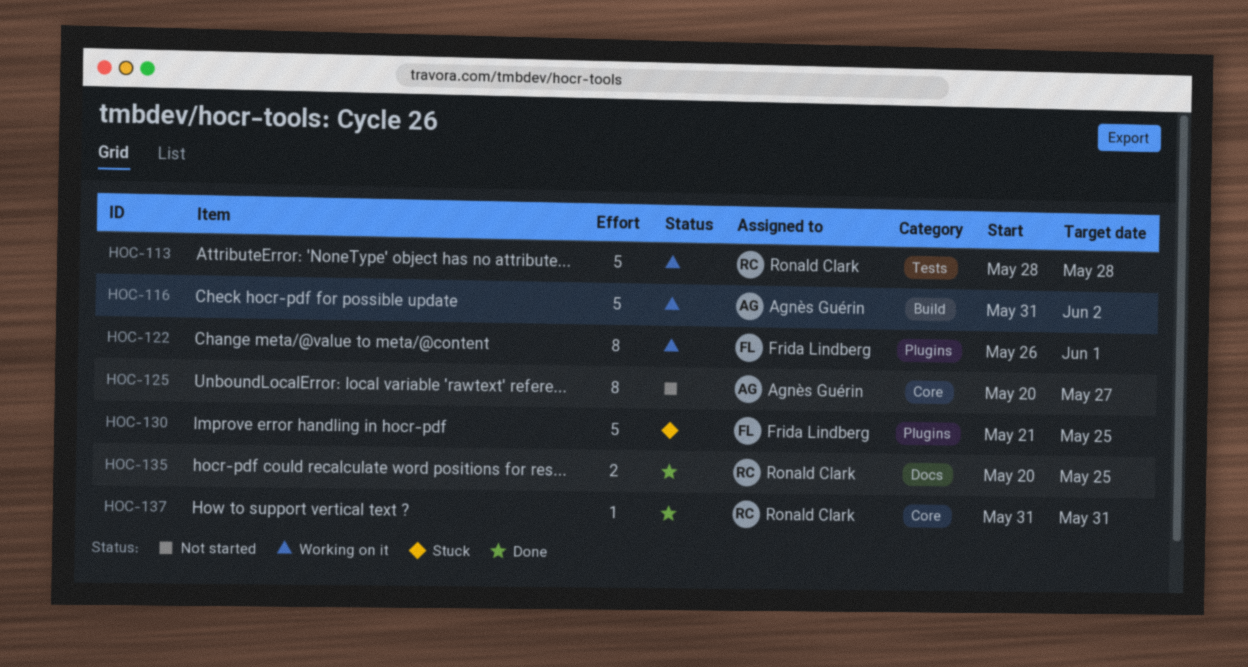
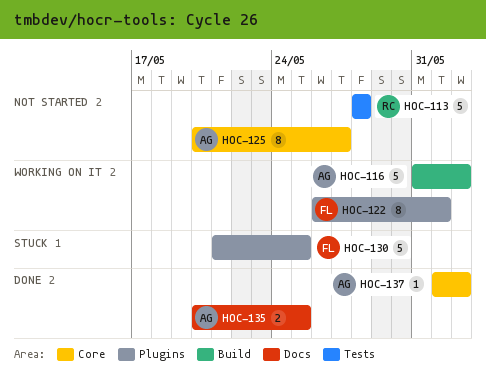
HOC-113, status: Working on it -> Not started
HOC-135, owner: Ronald Clark -> Agnès Guérin
HOC-137, owner: Ronald Clark -> Agnès Guérin
HOC-137, start: May 31 -> Jun 1
HOC-137, due: May 31 -> Jun 2

